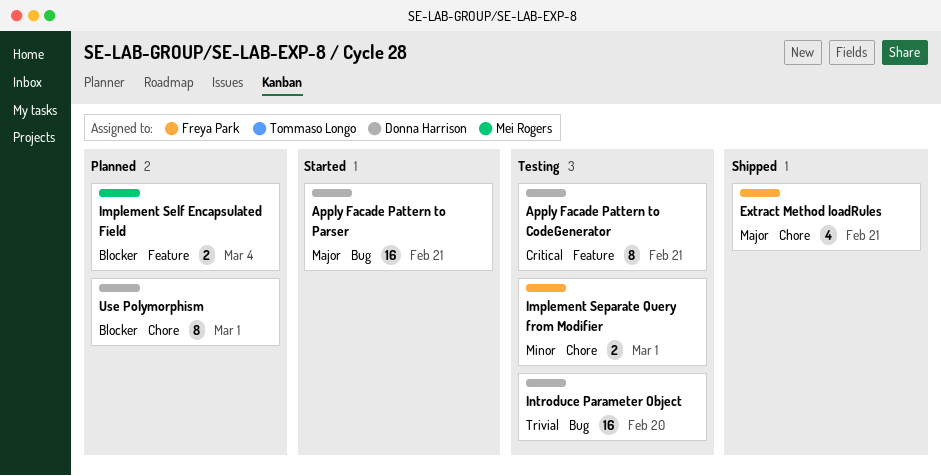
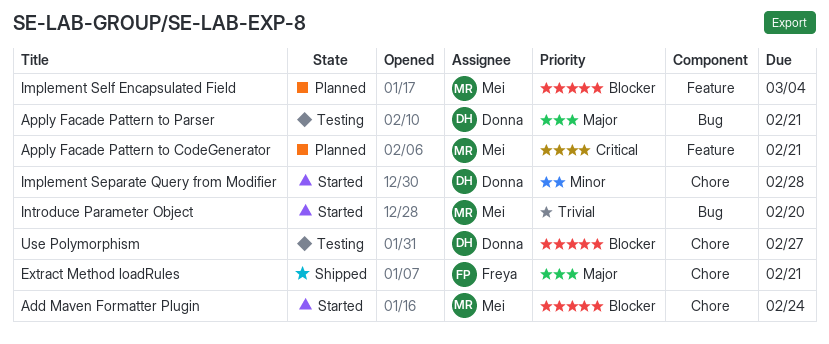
Add Maven Formatter Plugin: none -> present
Apply Facade Pattern to CodeGenerator, status: Testing -> Planned
Apply Facade Pattern to CodeGenerator, owner: Donna Harrison -> Mei Rogers
Apply Facade Pattern to Parser, status: Started -> Testing
Implement Separate Query from Modifier, status: Testing -> Started
Implement Separate Query from Modifier, owner: Freya Park -> Donna Harrison
Implement Separate Query from Modifier, due: Mar 1 -> Feb 28
Introduce Parameter Object, status: Testing -> Started
Introduce Parameter Object, owner: Donna Harrison -> Mei Rogers
Use Polymorphism, status: Planned -> Testing
Use Polymorphism, due: Mar 1 -> Feb 27

